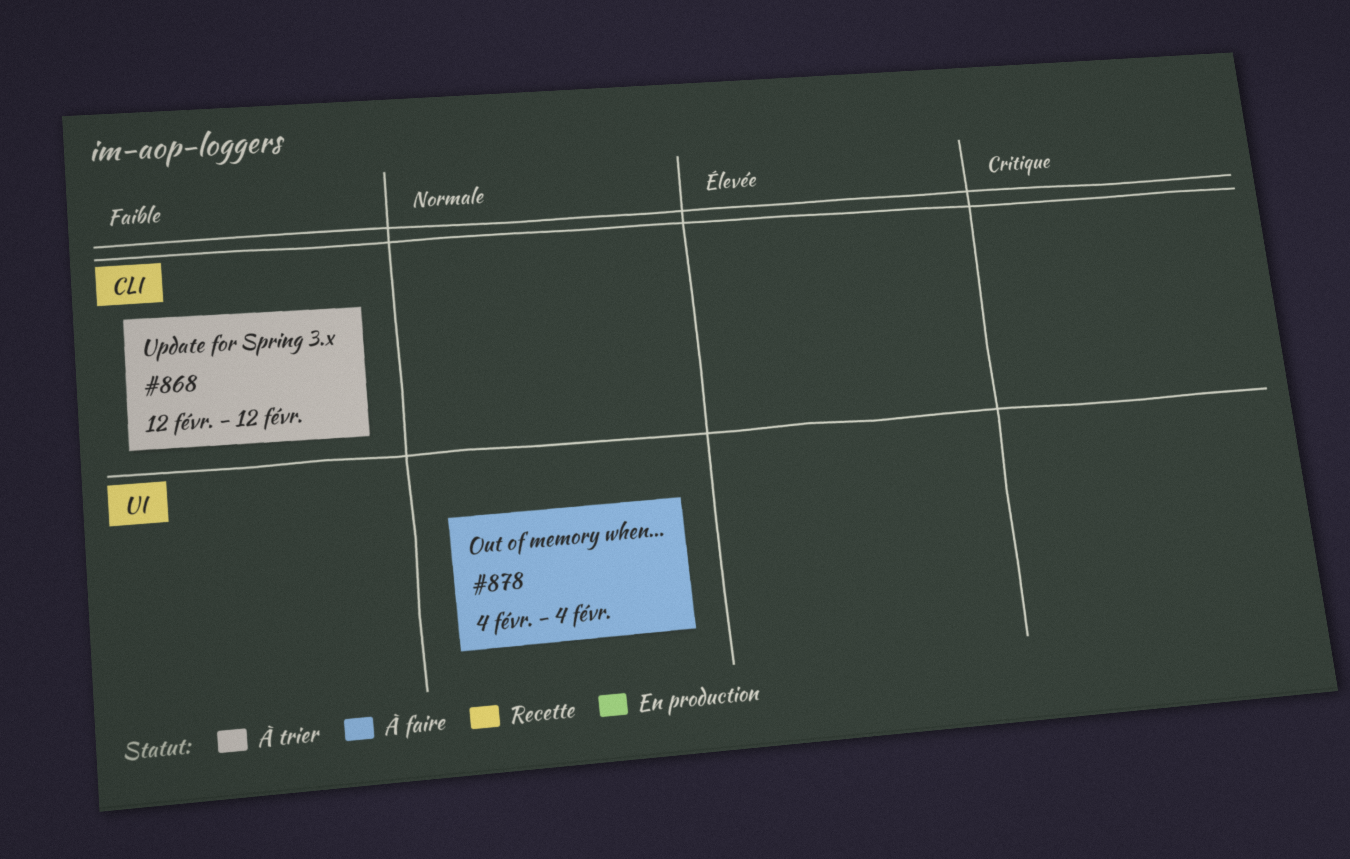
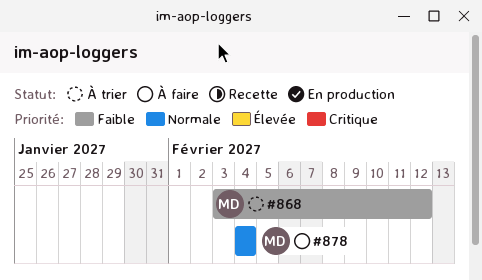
#868, start: Feb 12 -> Feb 3

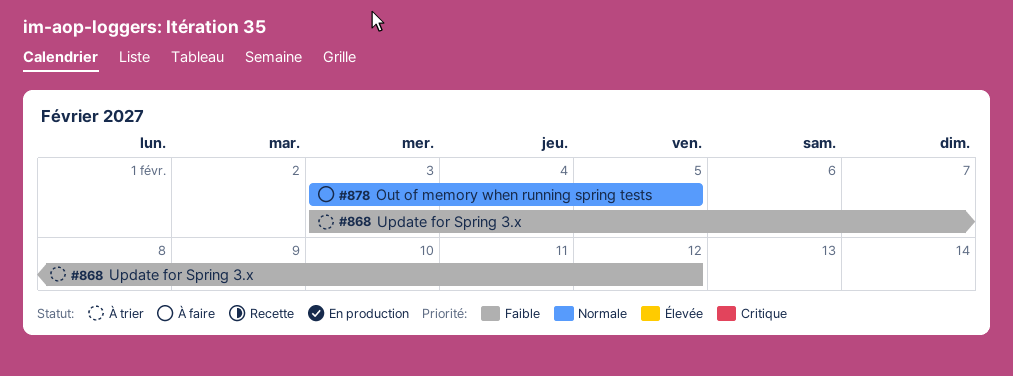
#878, start: Feb 4 -> Feb 3
#878, due: Feb 4 -> Feb 5

